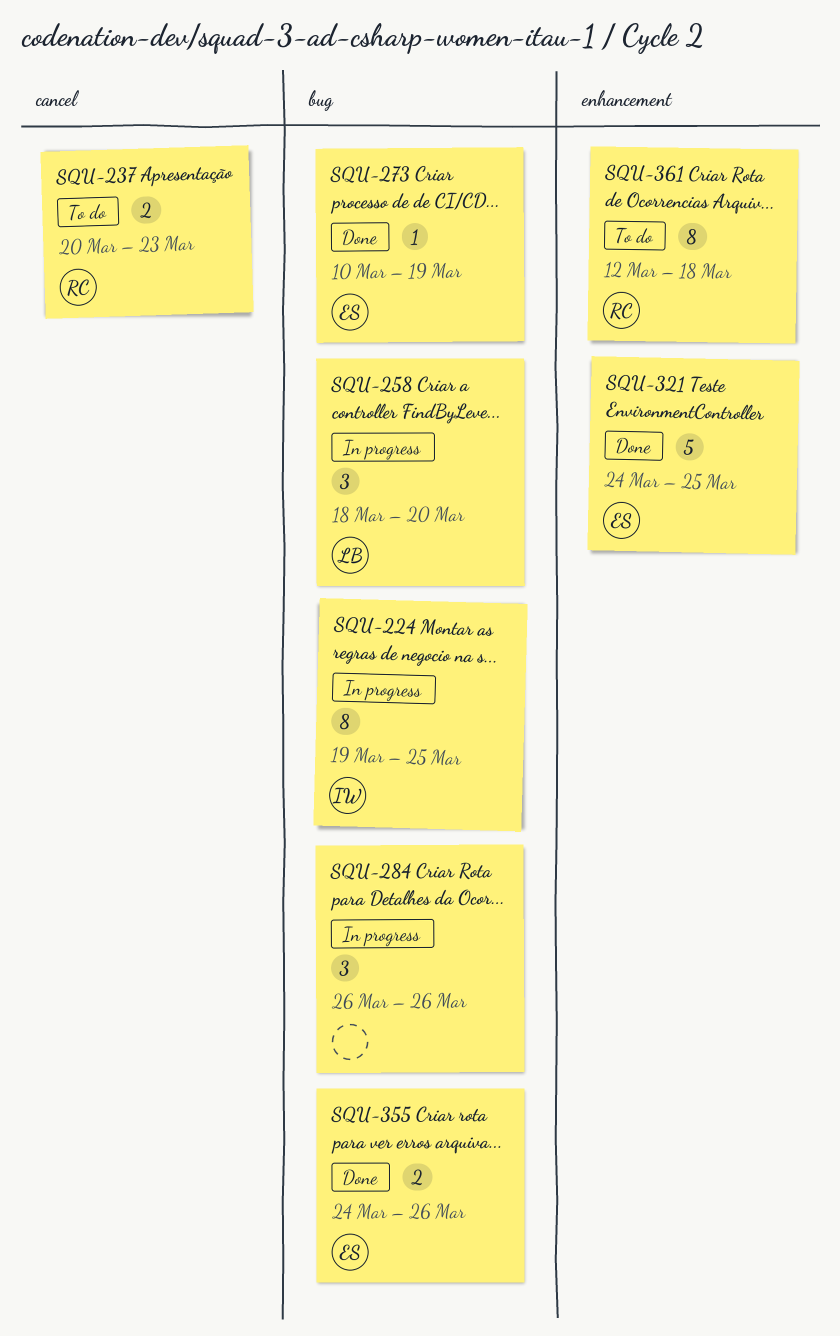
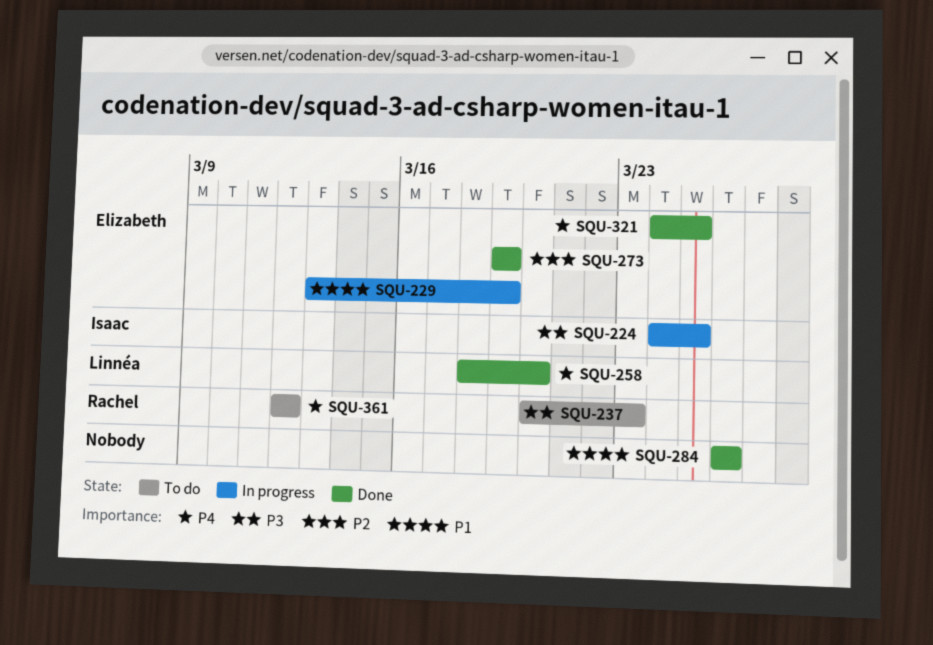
SQU-224, start: Mar 19 -> Mar 24
SQU-229: none -> present
SQU-258, status: In progress -> Done
SQU-273, start: Mar 10 -> Mar 19
SQU-284, status: In progress -> Done
SQU-355: present -> none
SQU-361, due: Mar 18 -> Mar 12

